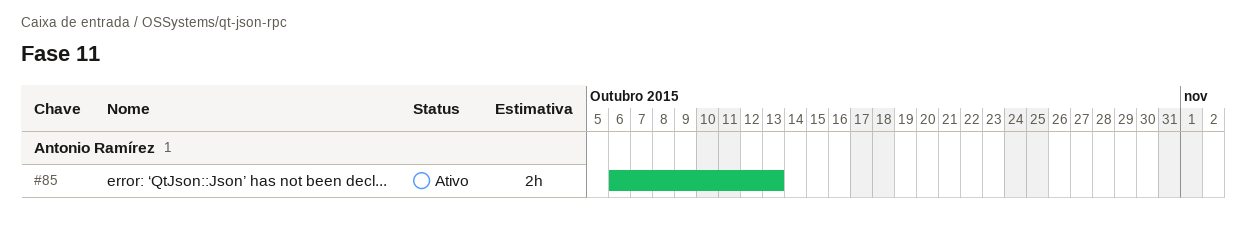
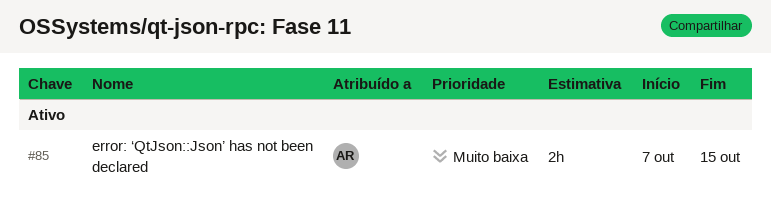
#85, start: Oct 6 -> Oct 7
#85, due: Oct 13 -> Oct 15

